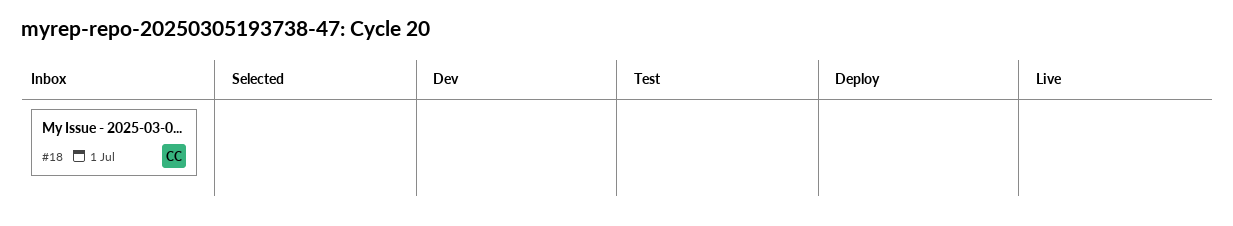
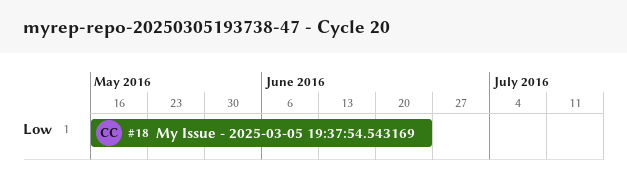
#18, due: Jul 1 -> Jun 24

